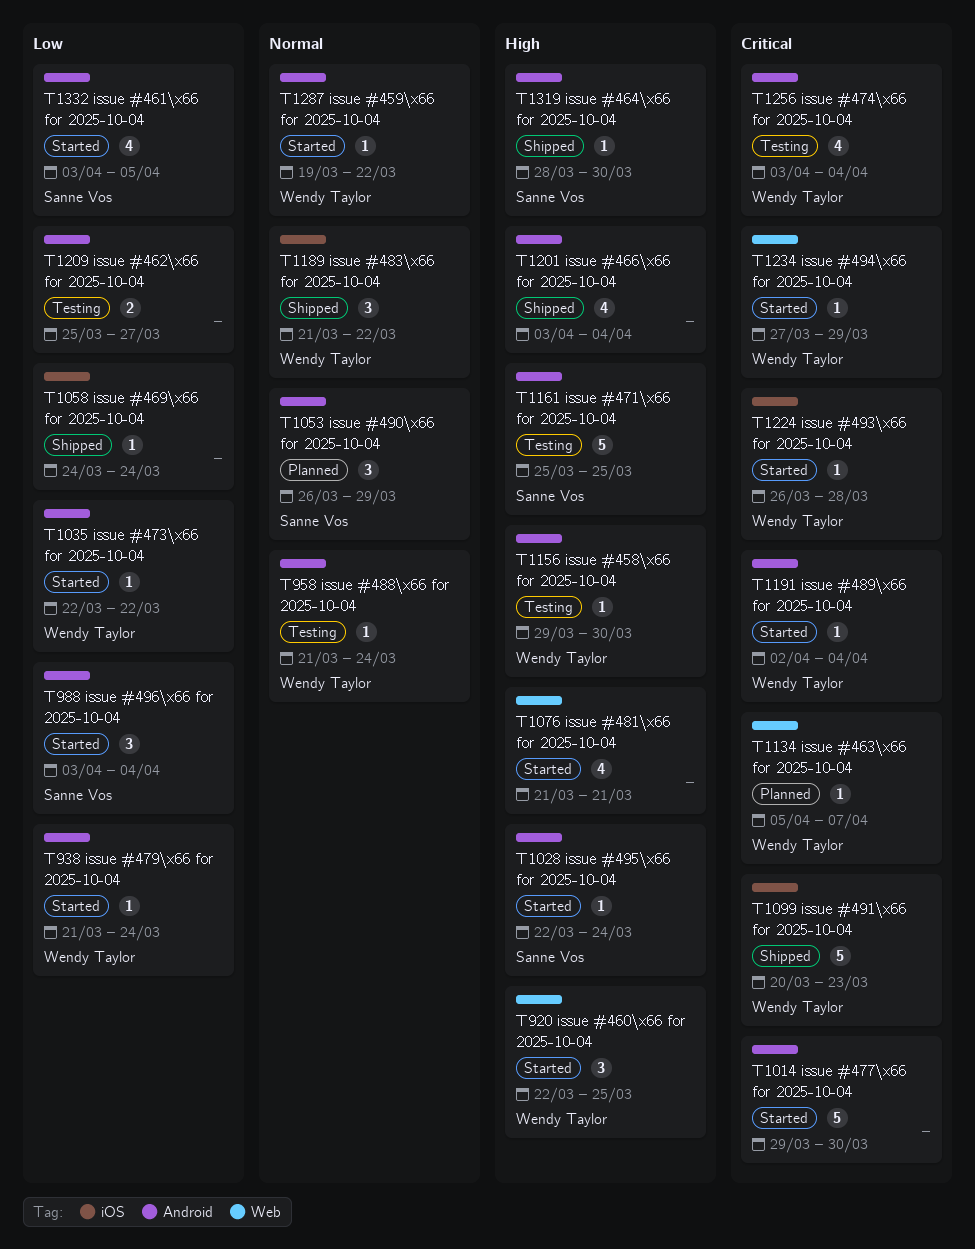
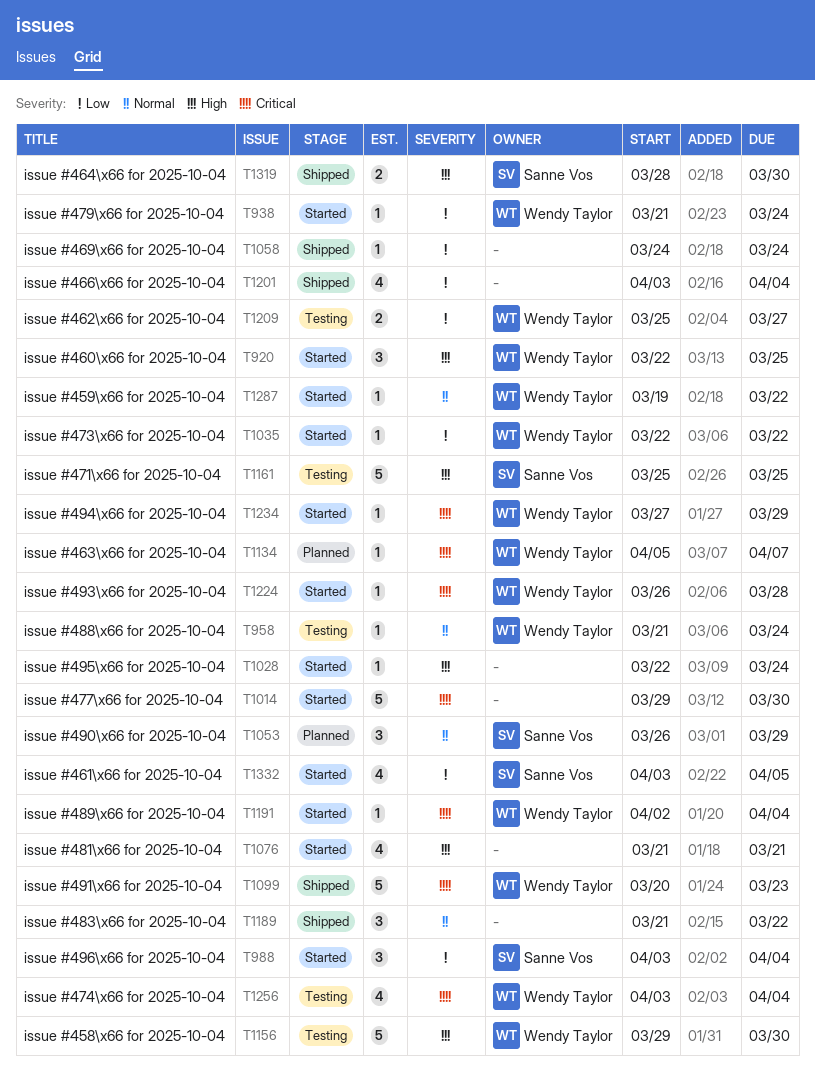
T1028, owner: Sanne Vos -> none
T1156, estimate: 1 -> 5
T1189, owner: Wendy Taylor -> none
T1201, priority: High -> Low
T1209, owner: none -> Wendy Taylor
T1319, estimate: 1 -> 2

